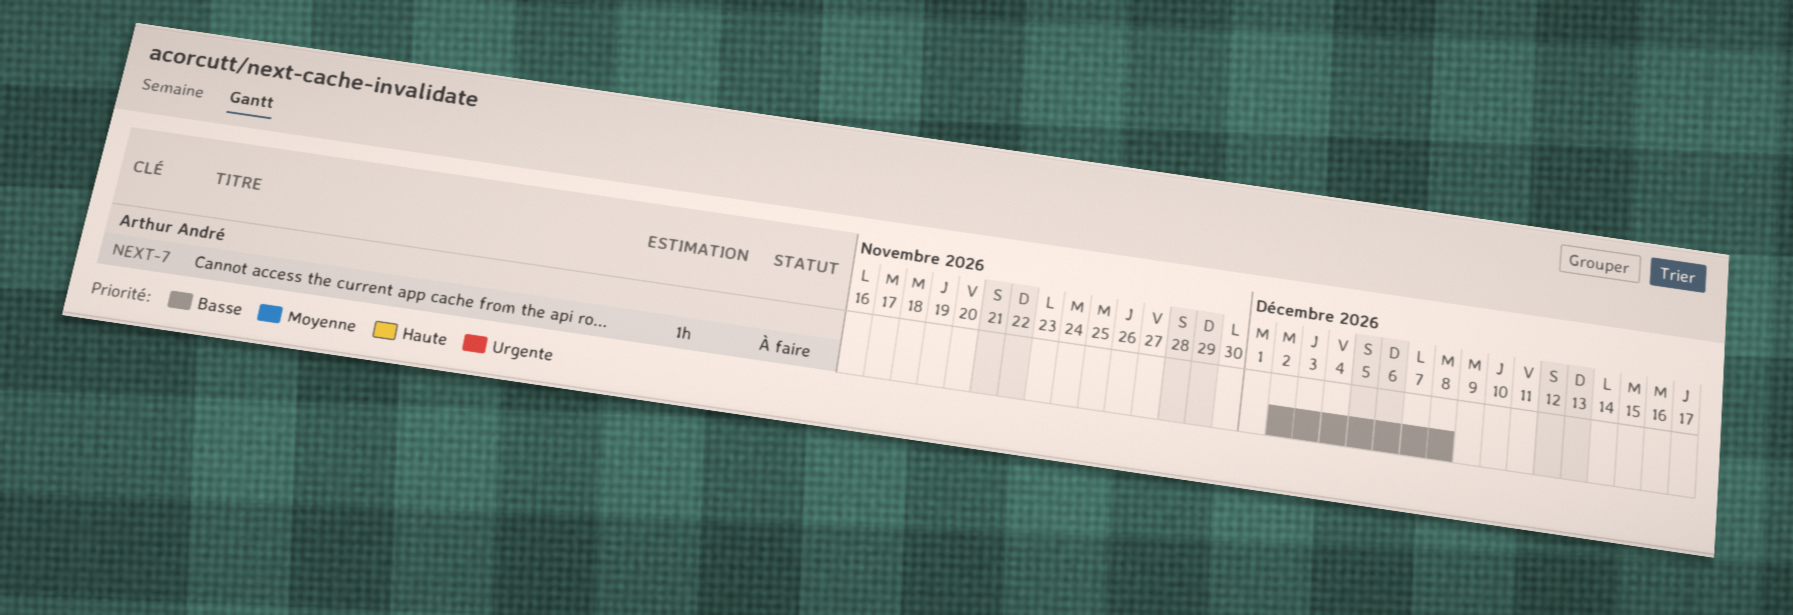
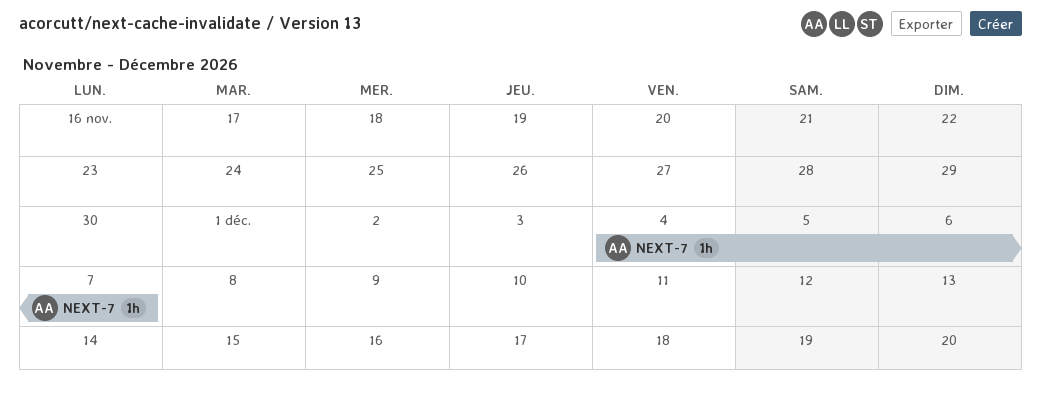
NEXT-7, start: Dec 2 -> Dec 4
NEXT-7, due: Dec 8 -> Dec 7

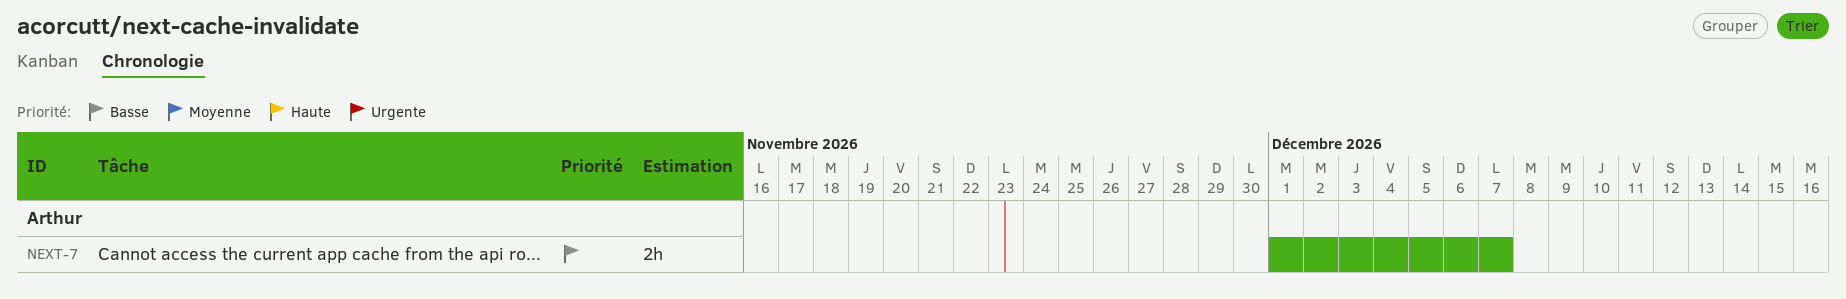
NEXT-7, estimate: 1h -> 2h
NEXT-7, start: Dec 4 -> Dec 1

